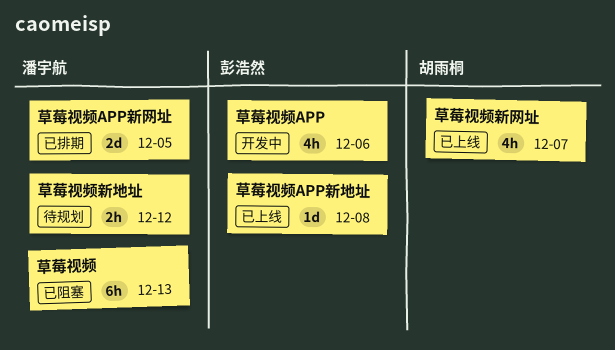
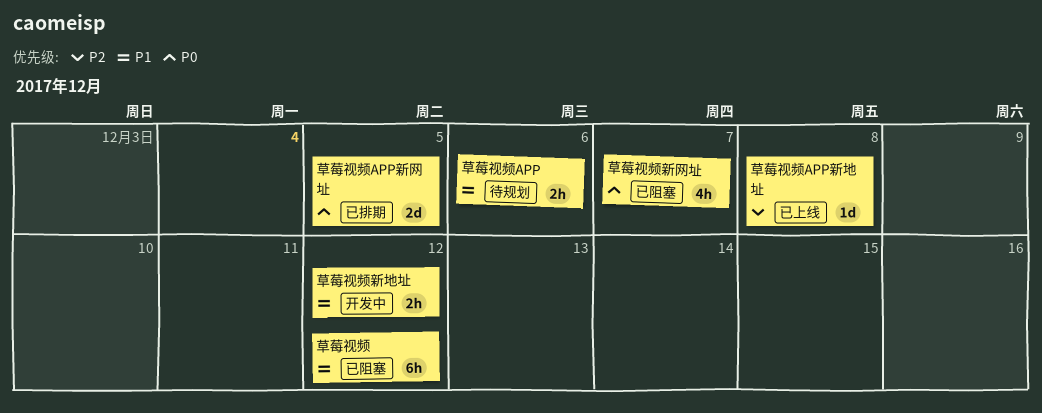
草莓视频, due: Dec 13 -> Dec 12
草莓视频APP, status: 开发中 -> 待规划
草莓视频APP, estimate: 4h -> 2h
草莓视频新地址, status: 待规划 -> 开发中
草莓视频新网址, status: 已上线 -> 已阻塞

